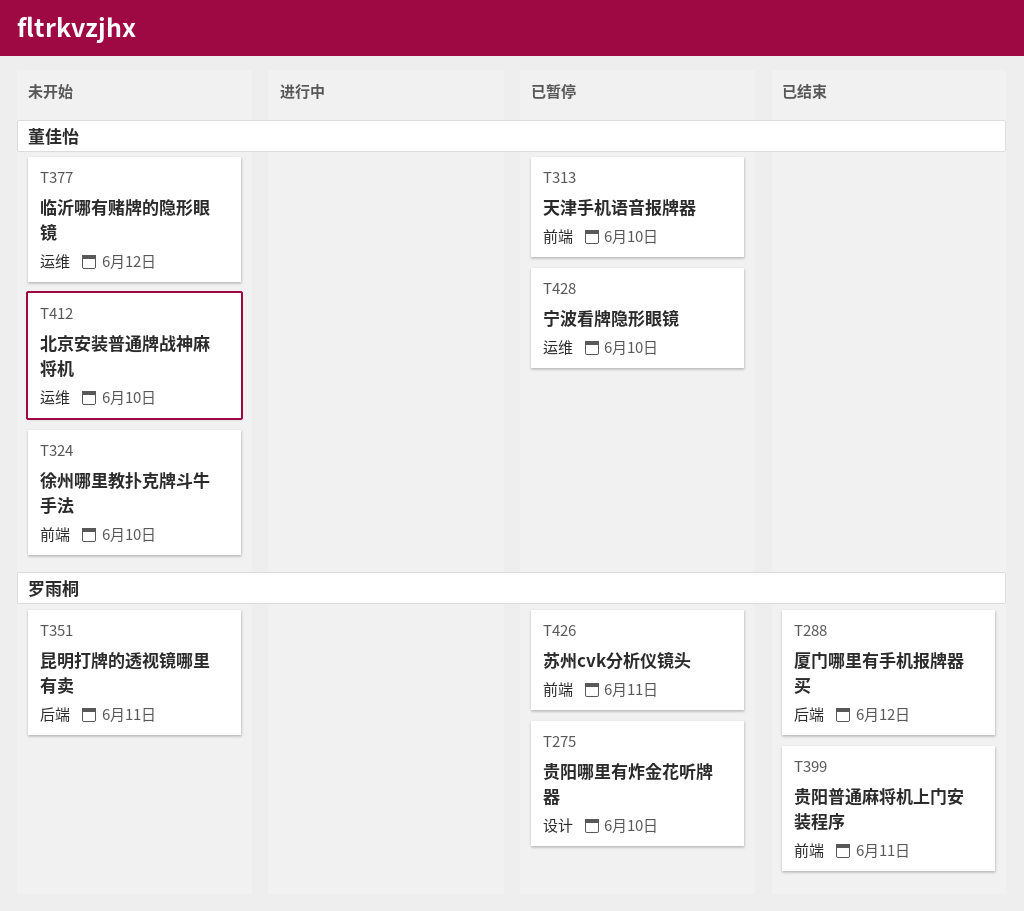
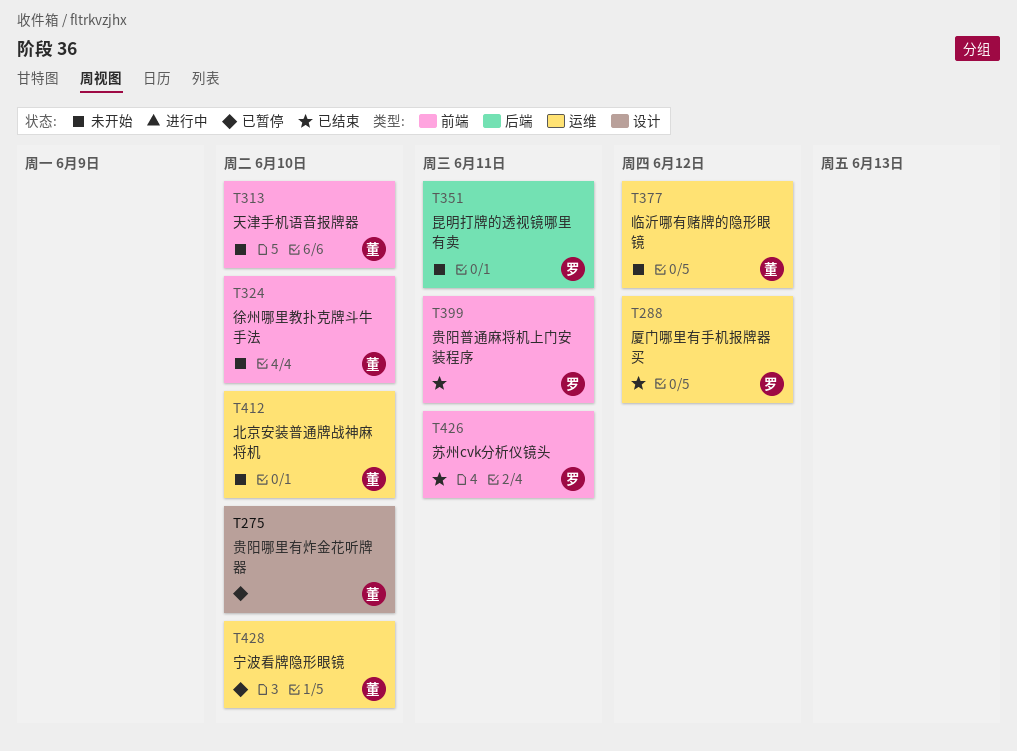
T275, owner: 罗雨桐 -> 董佳怡
T288, label: 后端 -> 运维
T313, status: 已暂停 -> 未开始
T426, status: 已暂停 -> 已结束

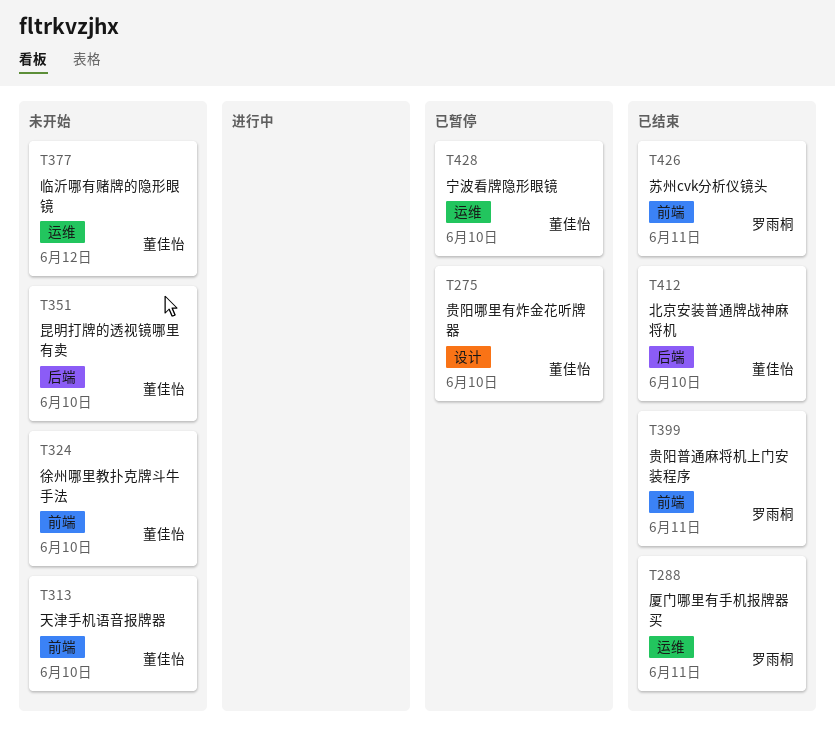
T288, due: Jun 12 -> Jun 11
T351, owner: 罗雨桐 -> 董佳怡
T351, due: Jun 11 -> Jun 10
T412, status: 未开始 -> 已结束
T412, label: 运维 -> 后端

